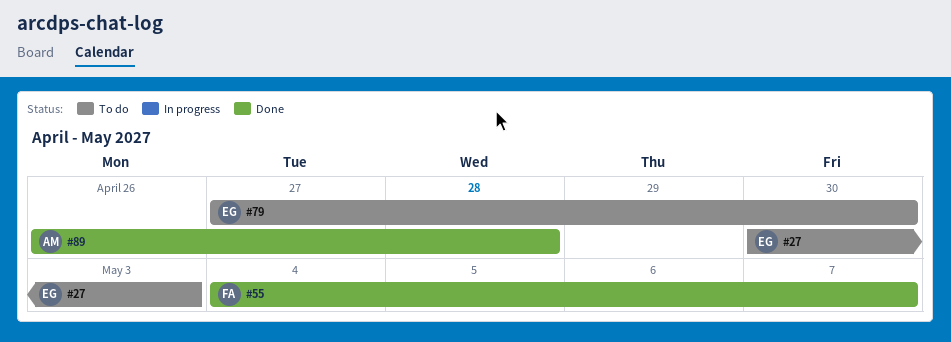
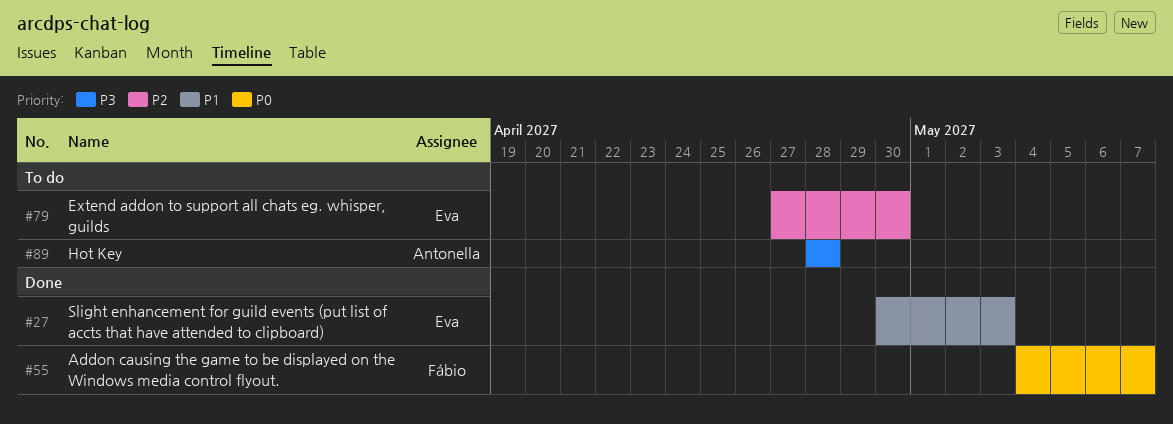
#27, status: To do -> Done
#89, status: Done -> To do
#89, start: Apr 26 -> Apr 28

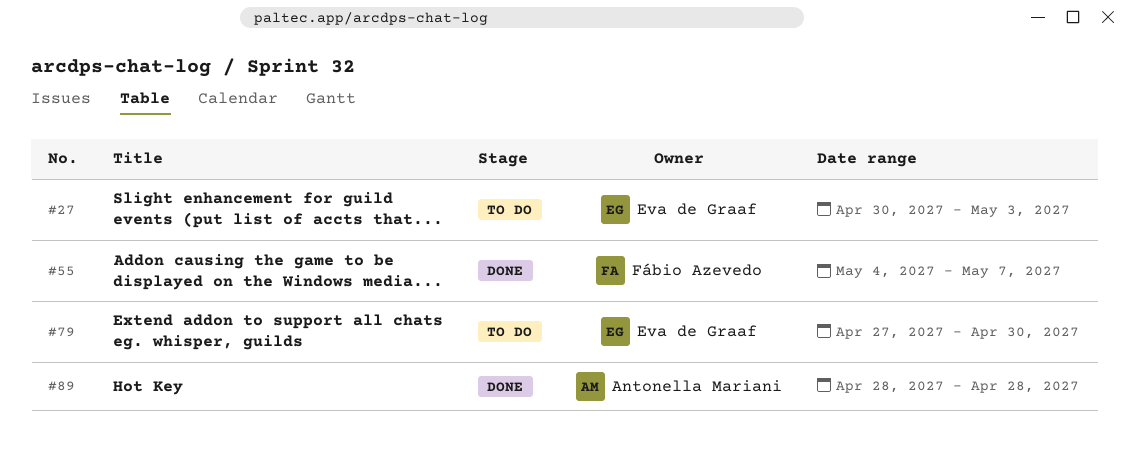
#27, status: Done -> To do
#89, status: To do -> Done

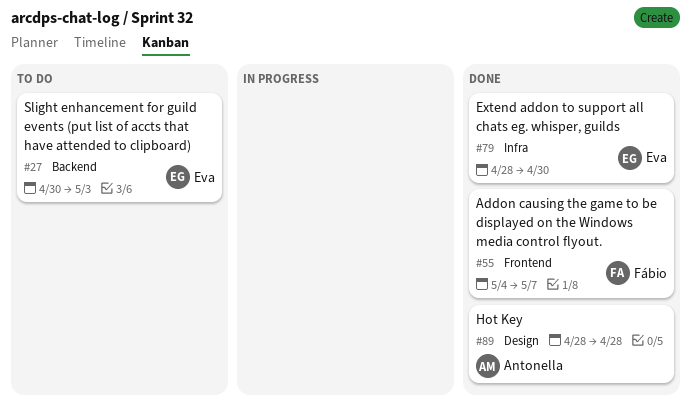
#79, status: To do -> Done
#79, start: Apr 27 -> Apr 28

